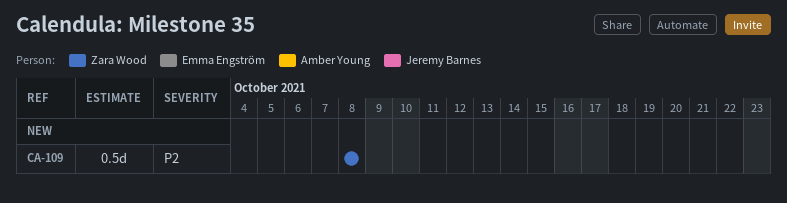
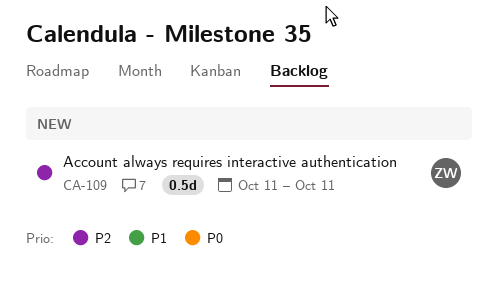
CA-109, start: Oct 8 -> Oct 11
CA-109, due: Oct 8 -> Oct 11

